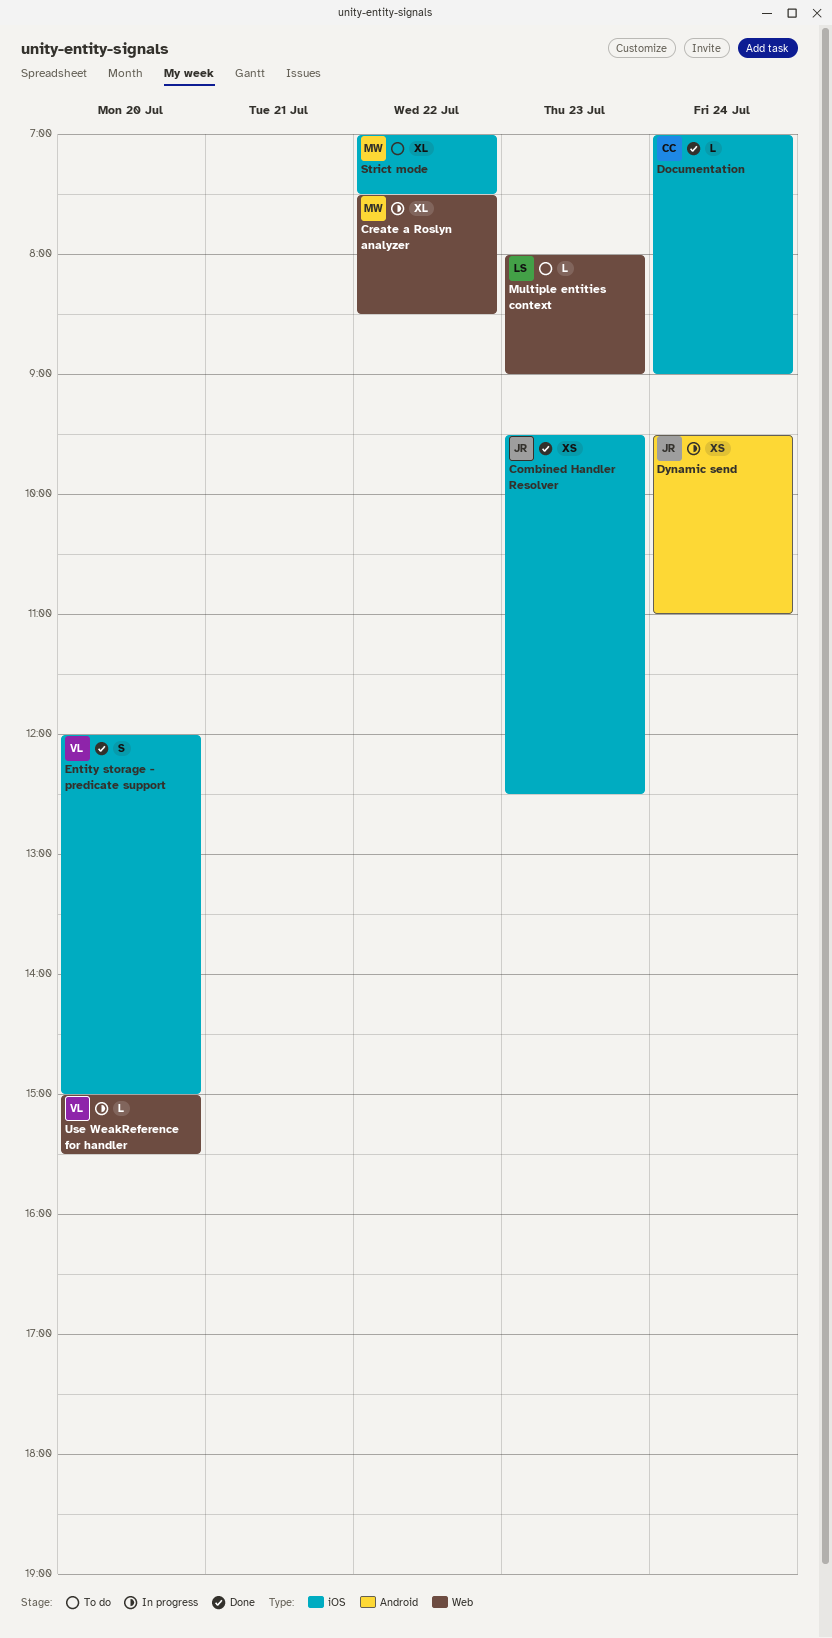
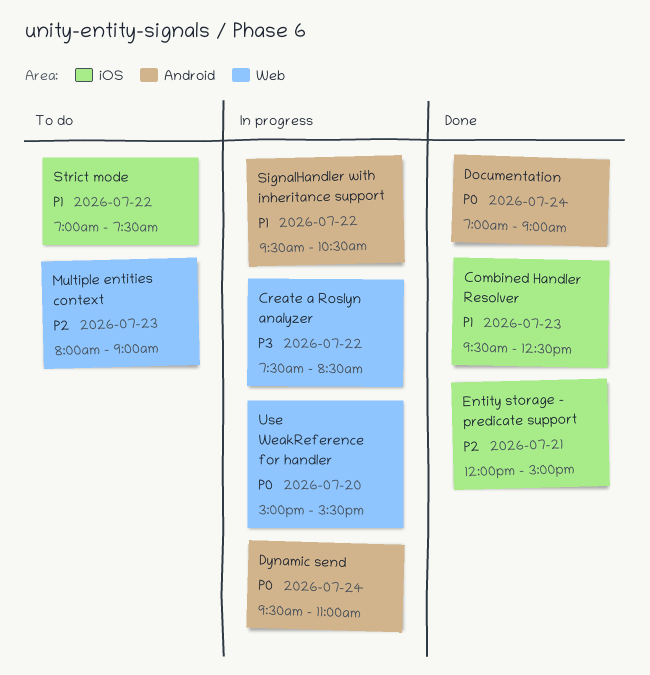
Documentation, label: iOS -> Android
Entity storage - predicate support, day: Jul 20 -> Jul 21
SignalHandler with inheritance support: none -> present

